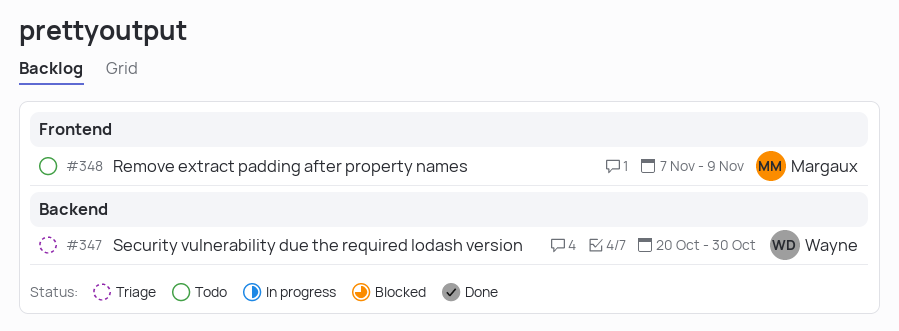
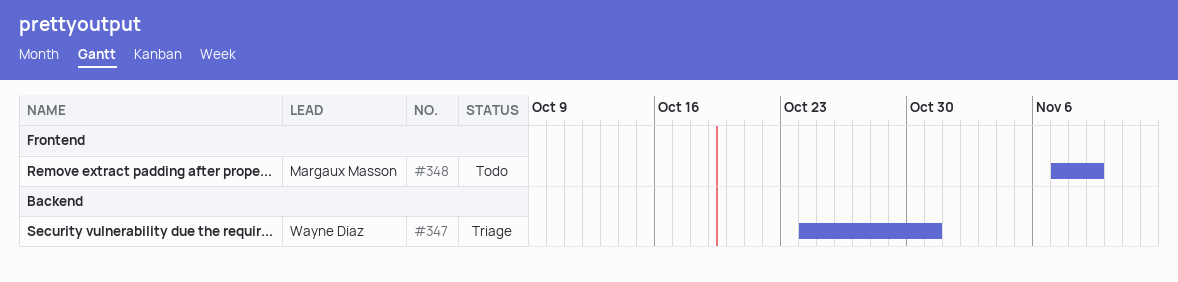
#347, start: Oct 20 -> Oct 24
#347, due: Oct 30 -> Oct 31

